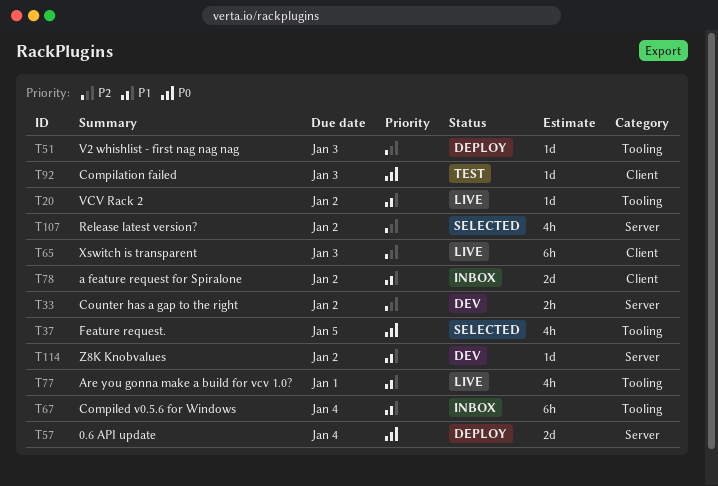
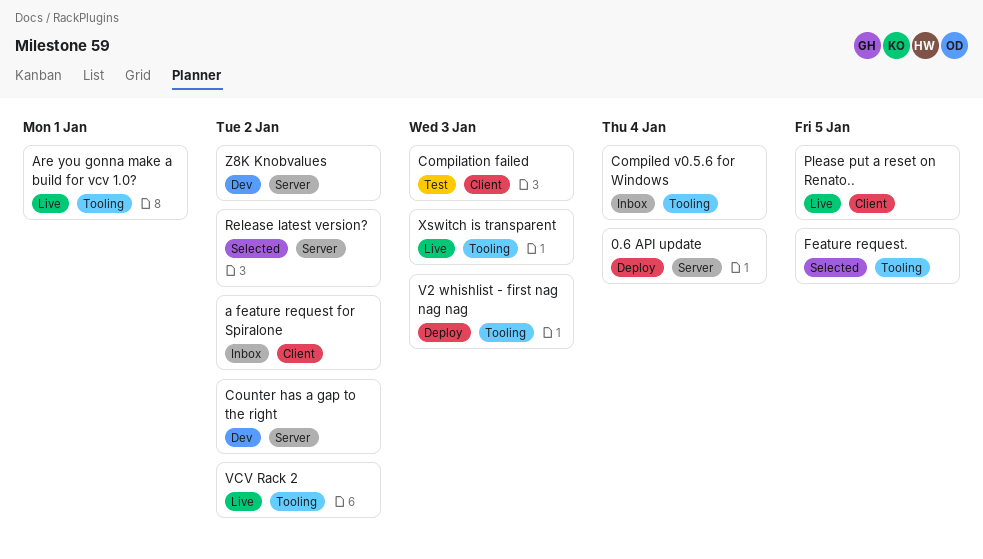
Please put a reset on Renato..: none -> present
Xswitch is transparent, label: Client -> Tooling

